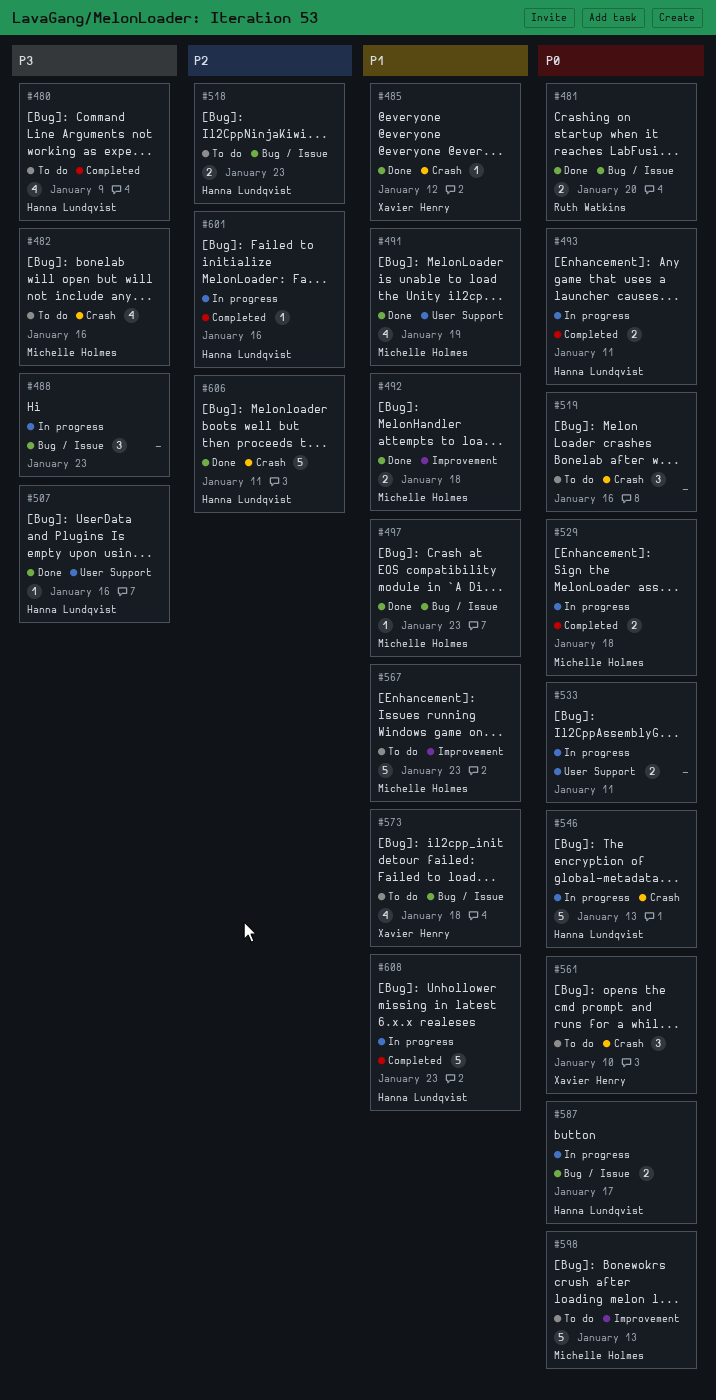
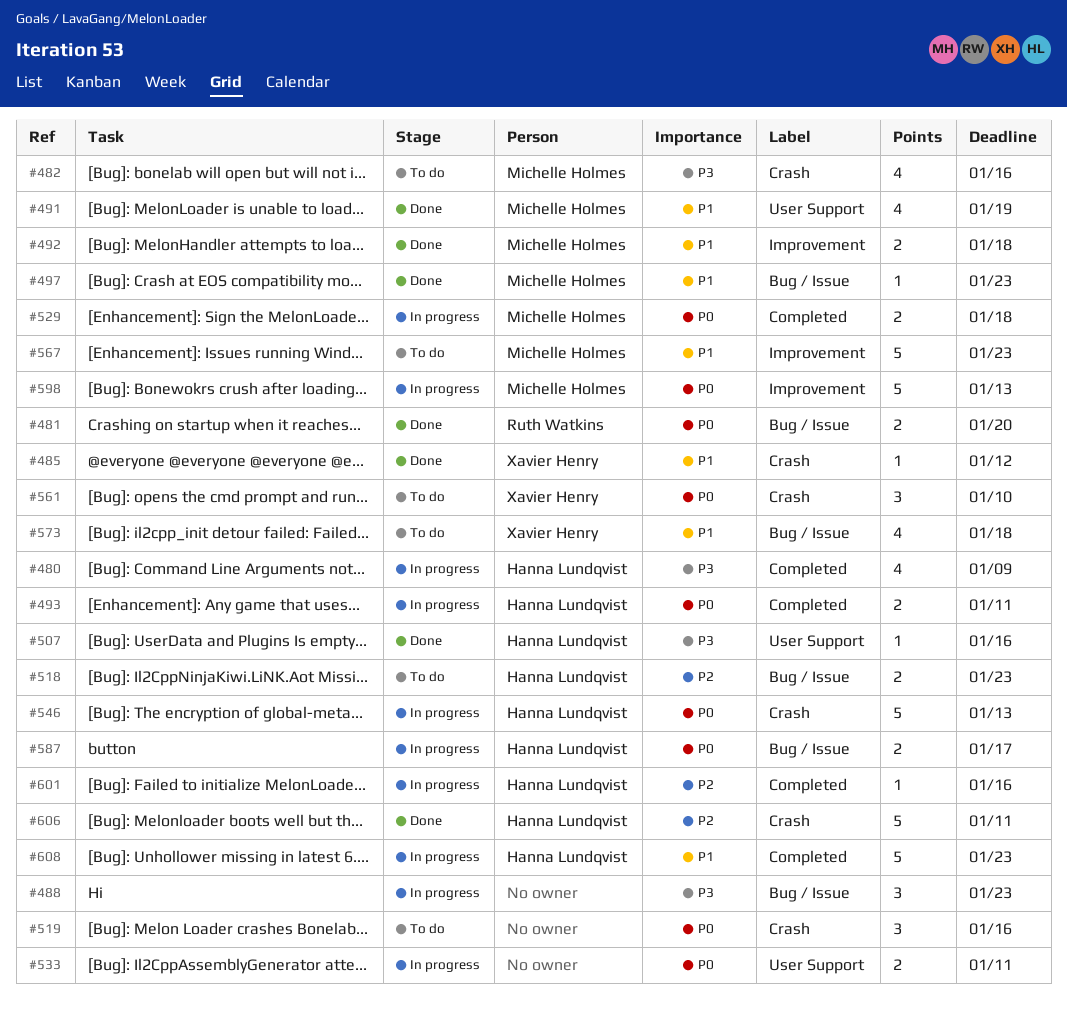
#480, status: To do -> In progress
#598, status: To do -> In progress

